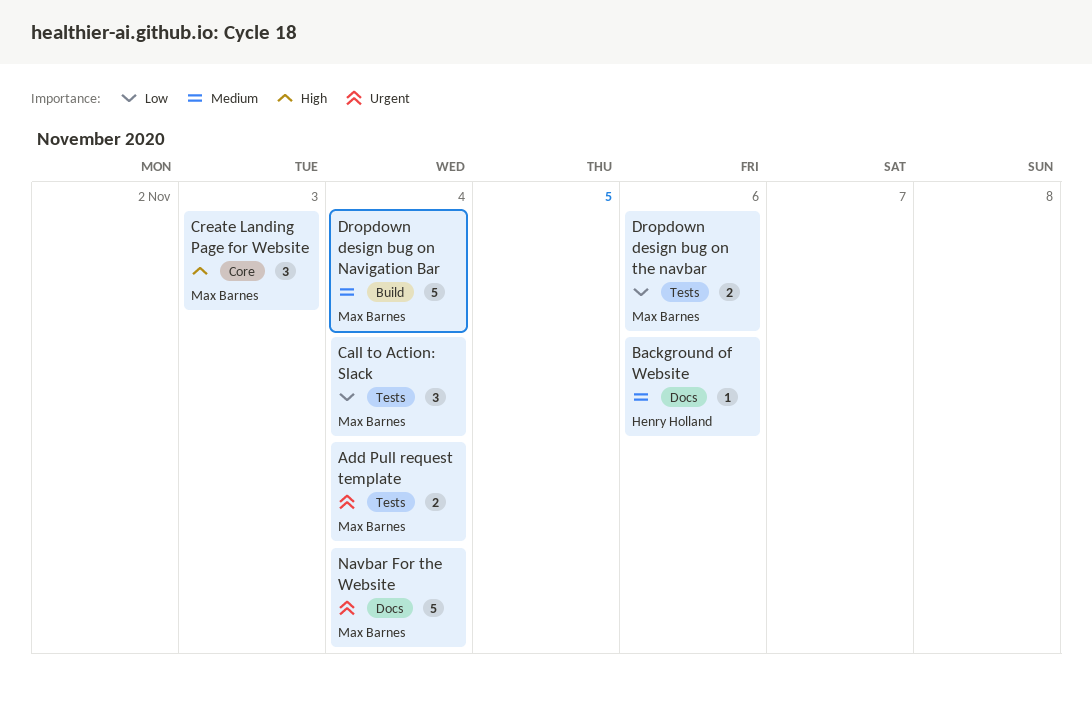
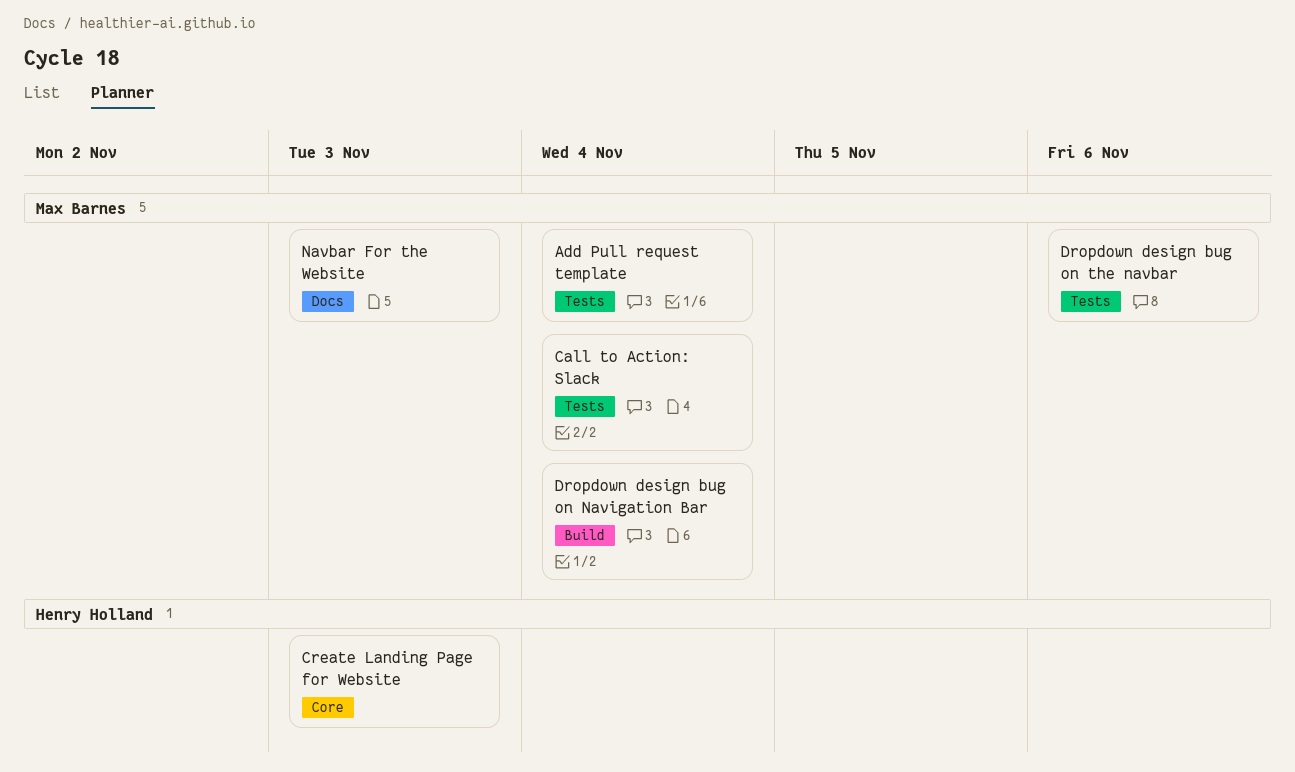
Background of Website: present -> none
Create Landing Page for Website, owner: Max Barnes -> Henry Holland
Navbar For the Website, due: Nov 4 -> Nov 3

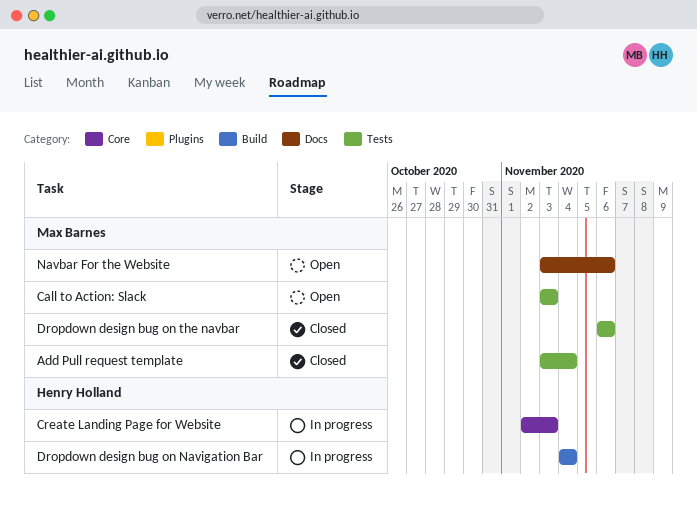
Call to Action: Slack, due: Nov 4 -> Nov 3
Dropdown design bug on Navigation Bar, owner: Max Barnes -> Henry Holland
Navbar For the Website, due: Nov 3 -> Nov 6

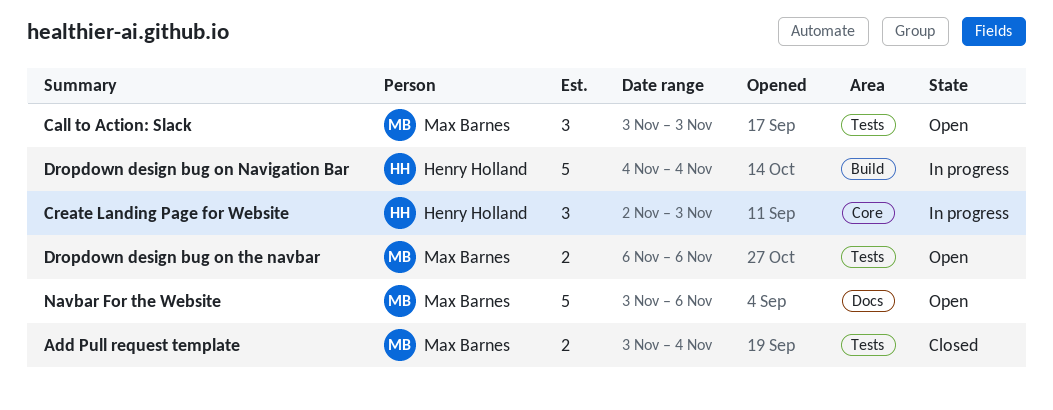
Dropdown design bug on the navbar, status: Closed -> Open

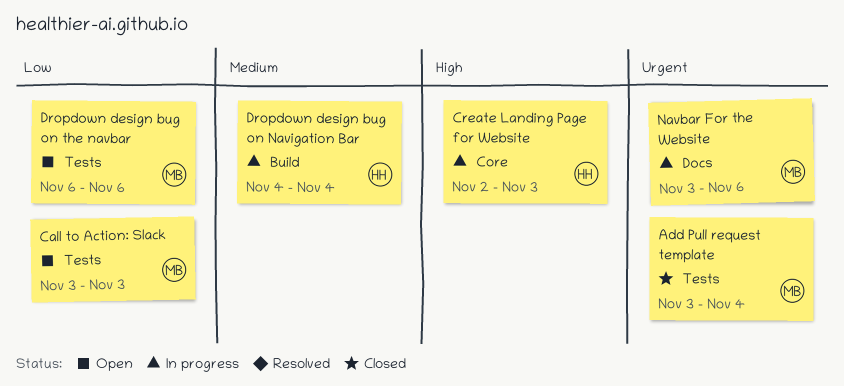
Navbar For the Website, status: Open -> In progress

